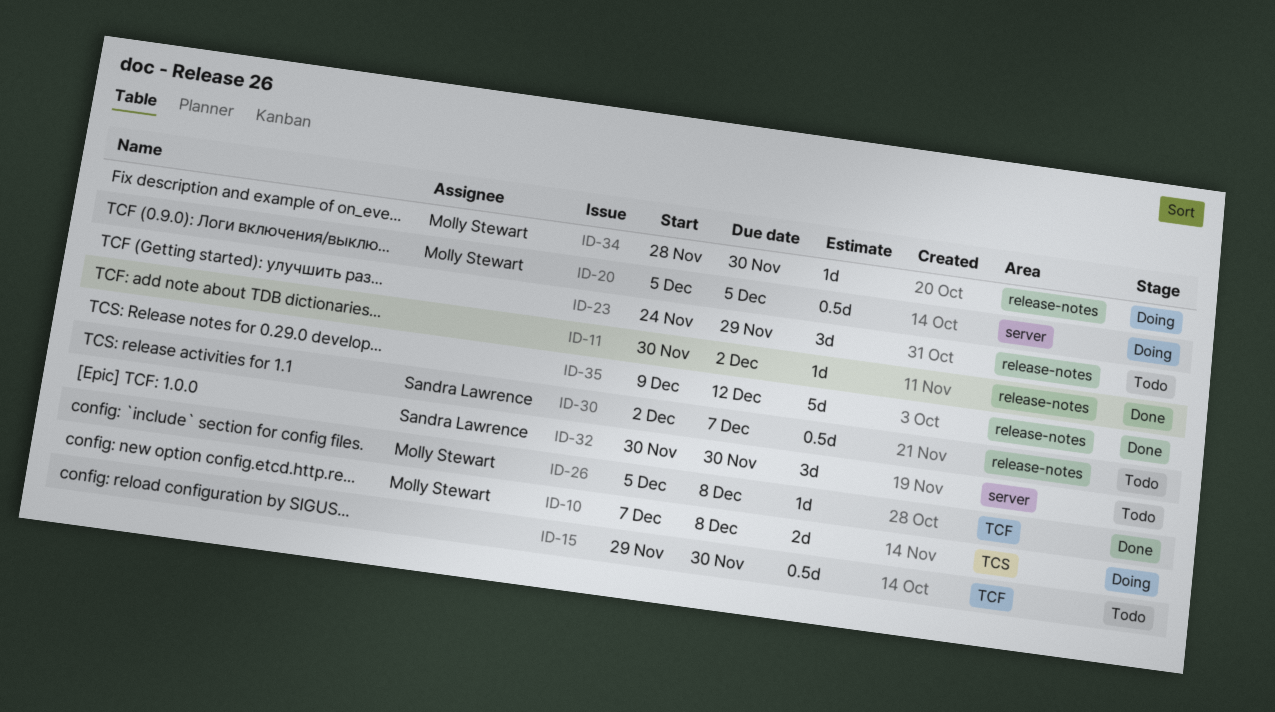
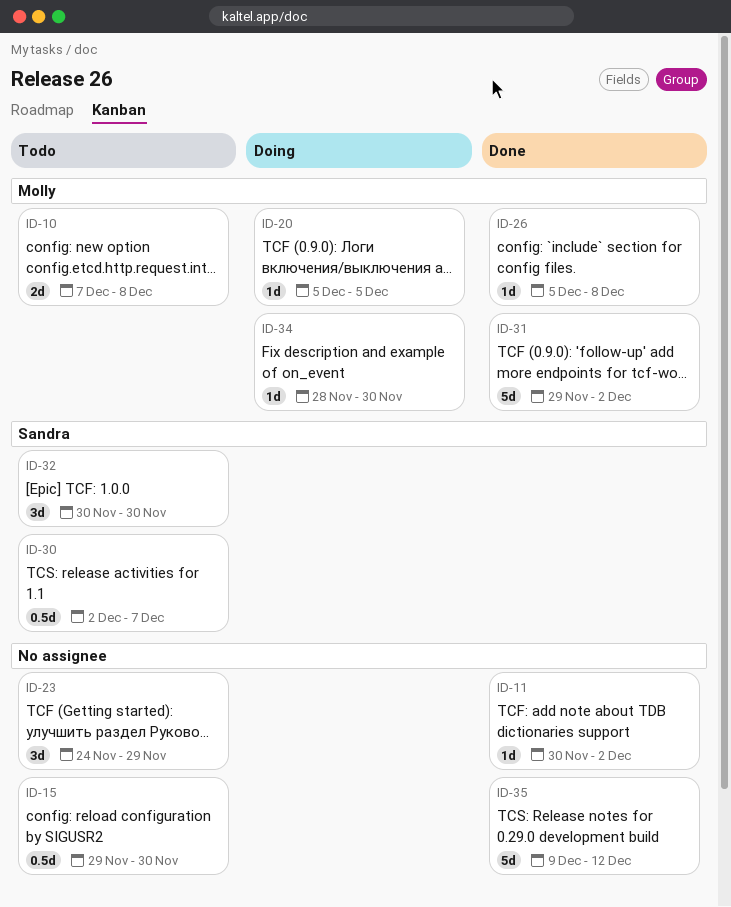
ID-10, status: Doing -> Todo
ID-20, estimate: 0.5d -> 1d
ID-31: none -> present

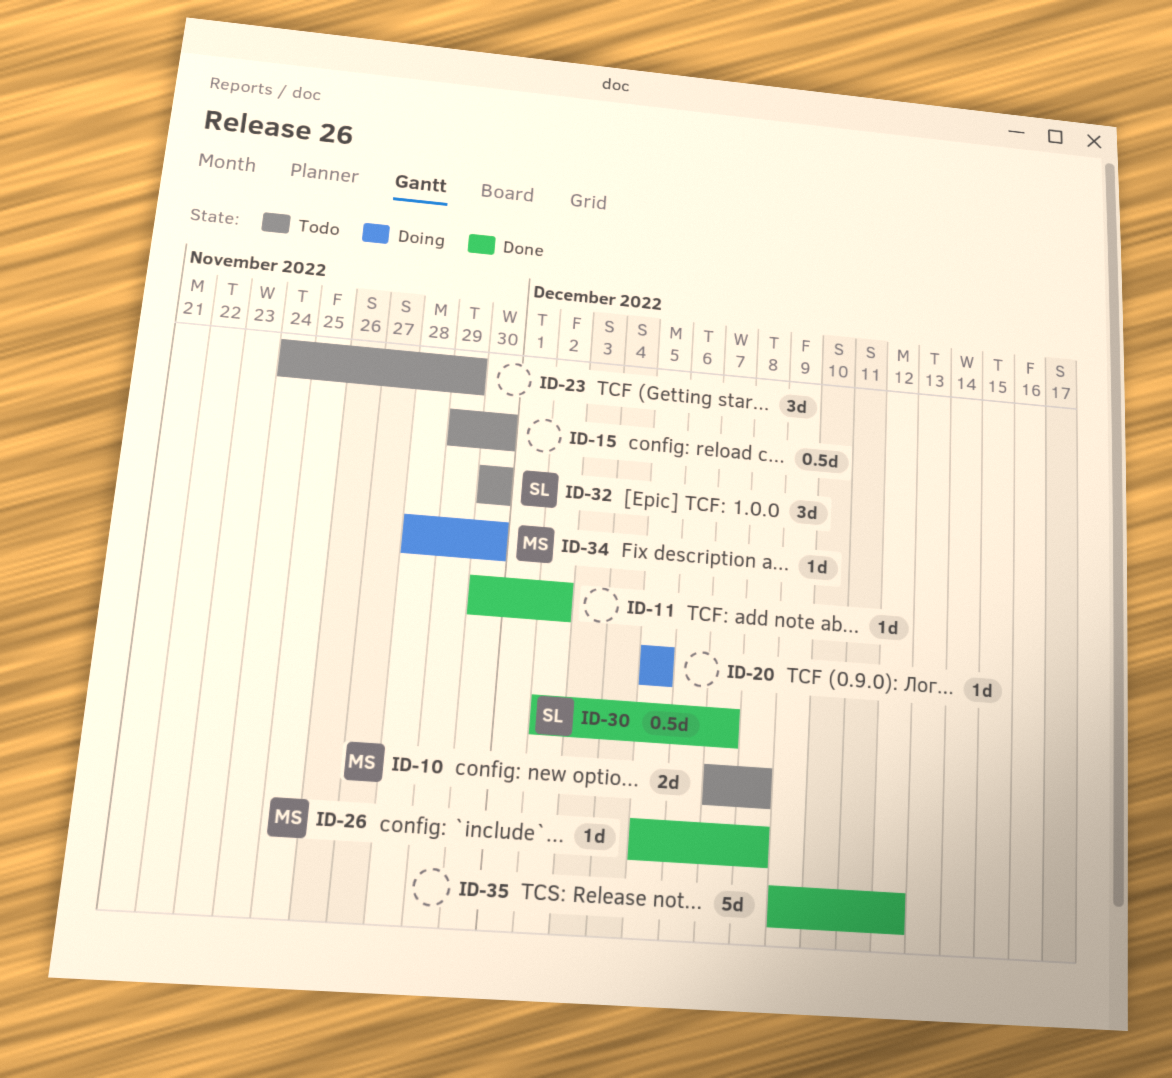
ID-20, owner: Molly -> none
ID-30, status: Todo -> Done
ID-31: present -> none

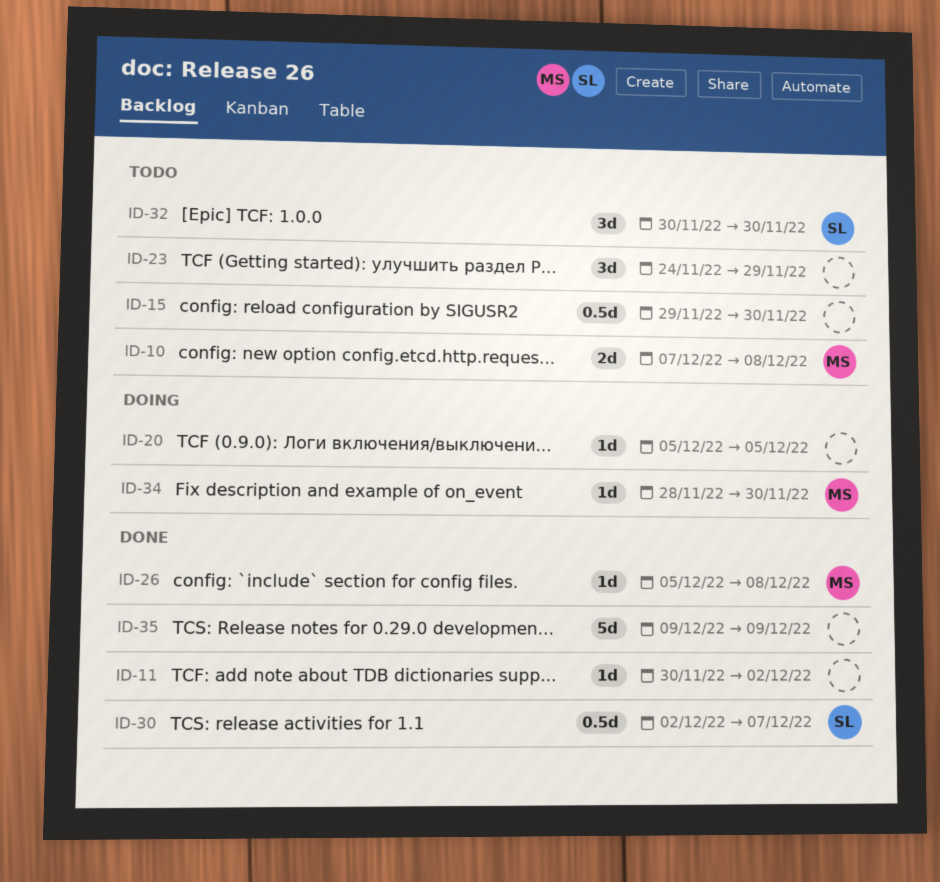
ID-35, due: Dec 12 -> Dec 9

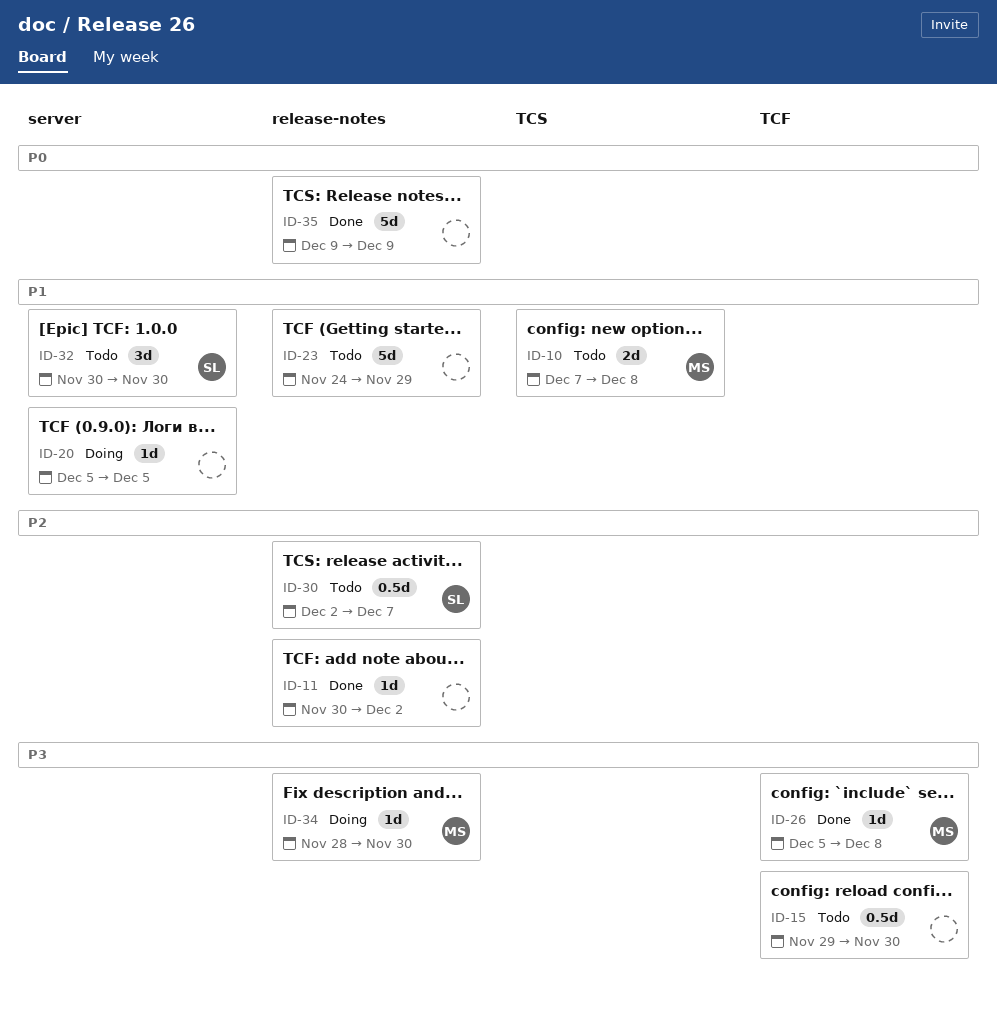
ID-23, estimate: 3d -> 5d
ID-30, status: Done -> Todo

